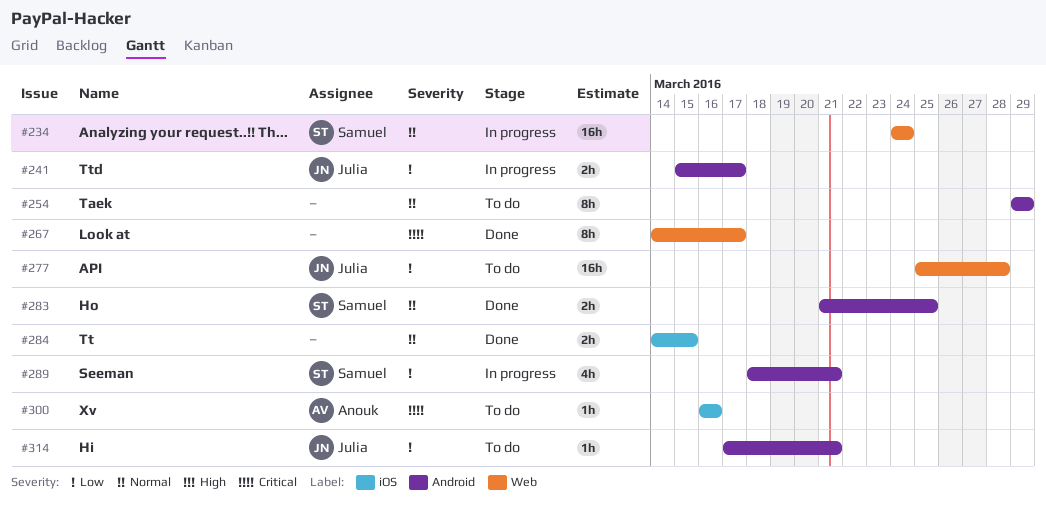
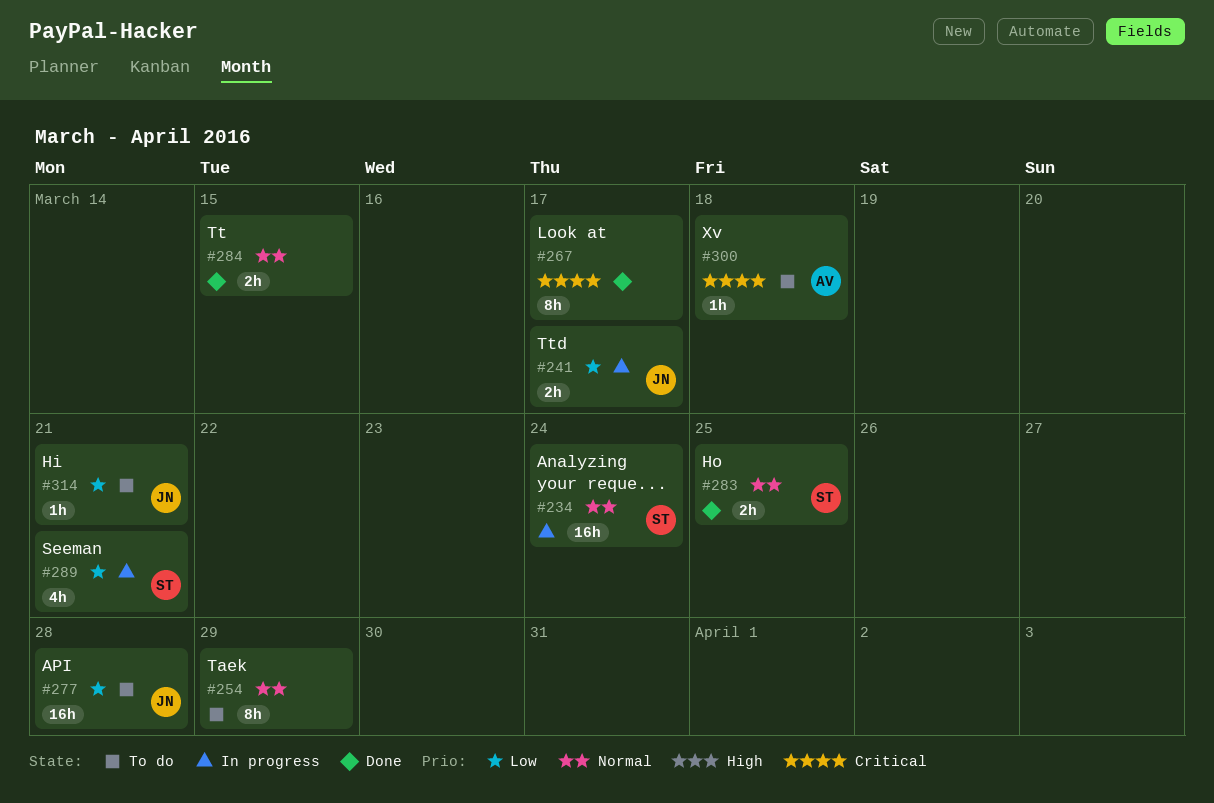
#300, due: Mar 16 -> Mar 18

